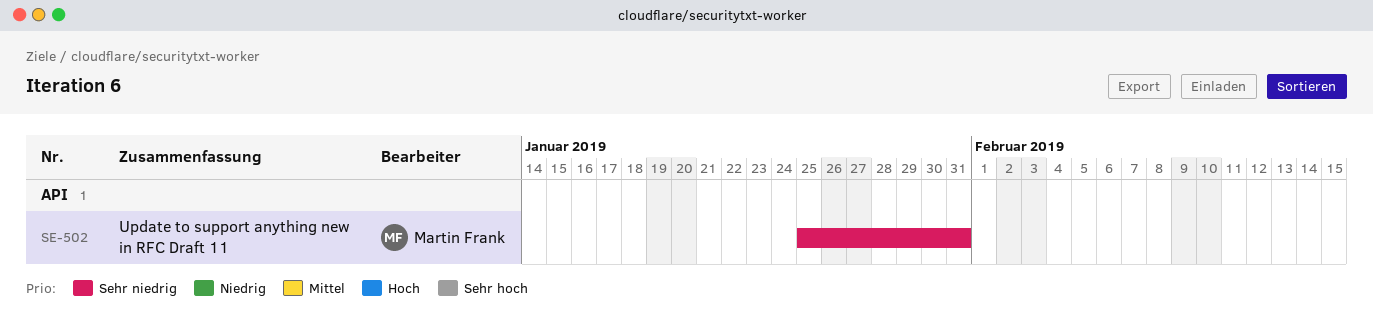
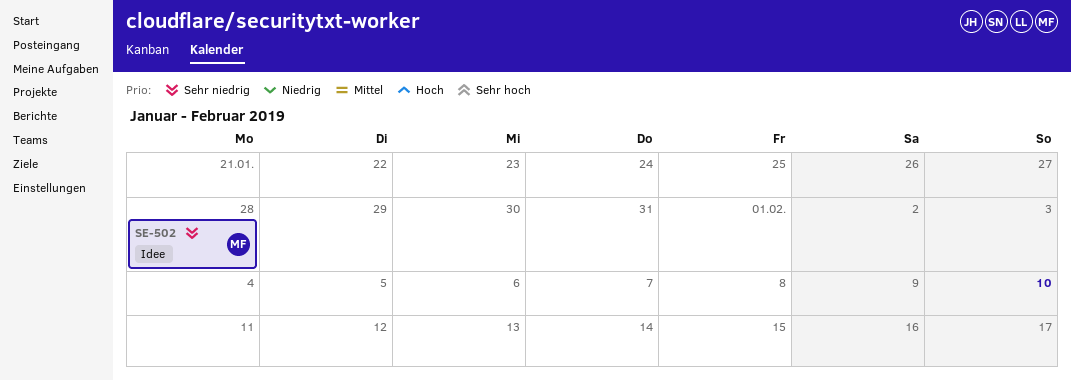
SE-502, due: Jan 31 -> Jan 28

